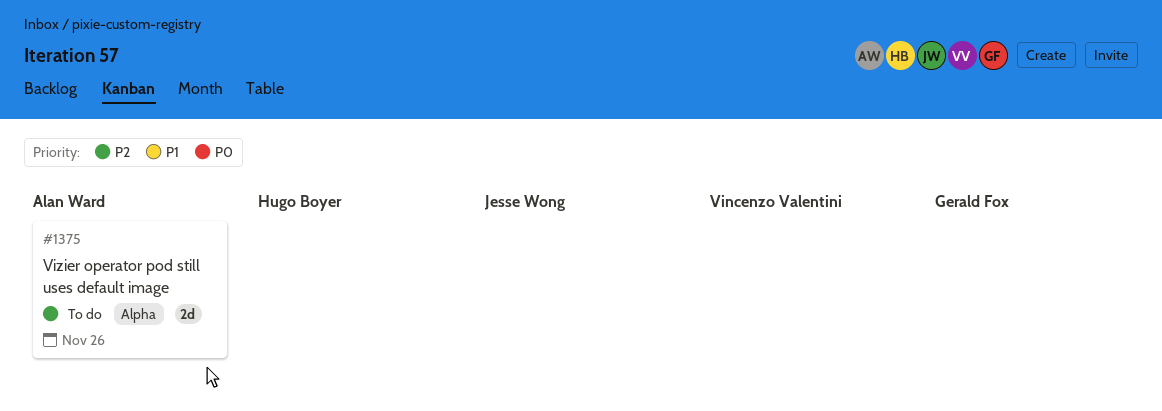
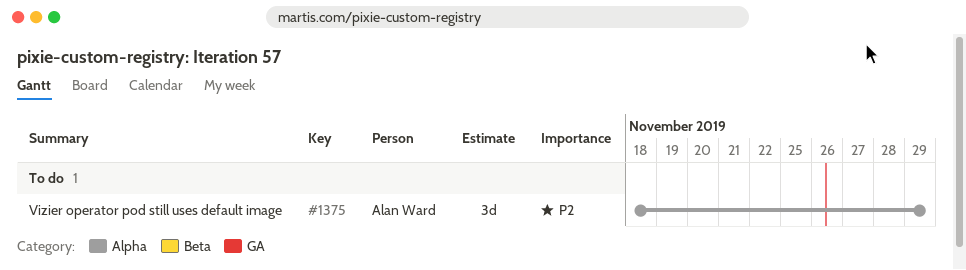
#1375, estimate: 2d -> 3d
#1375, due: Nov 26 -> Nov 29

